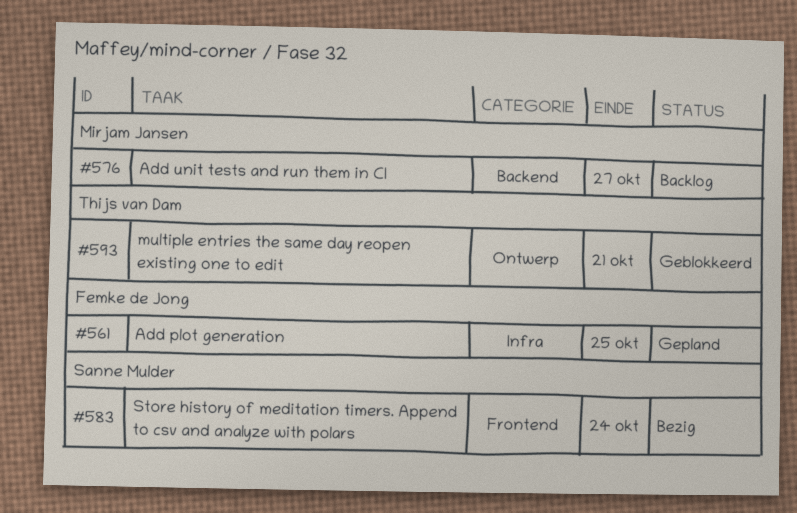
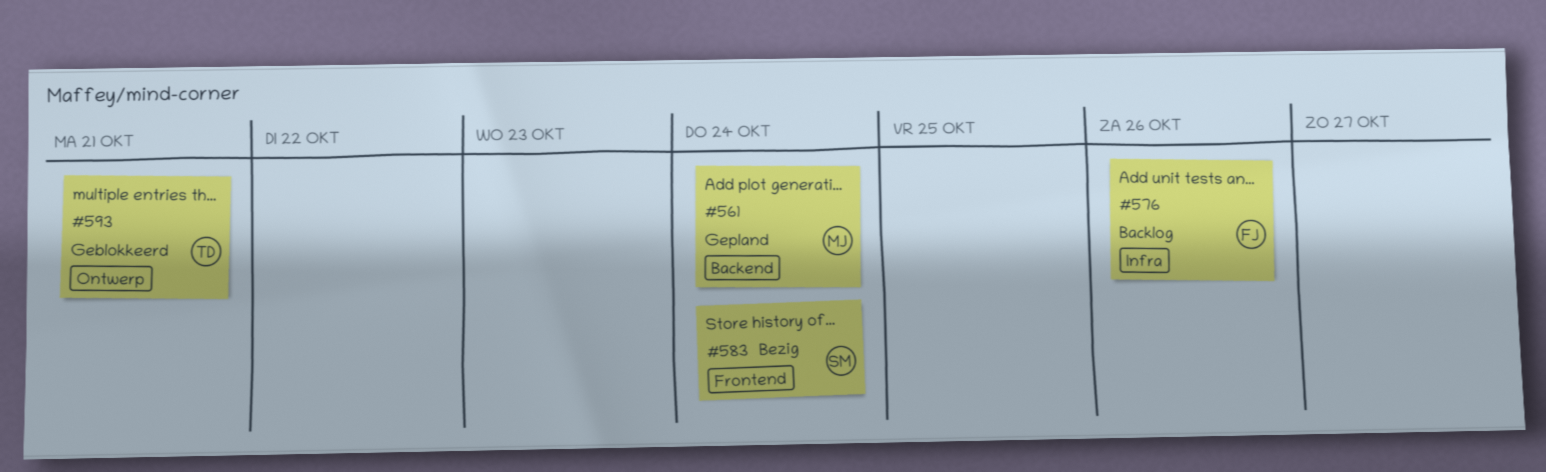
#561, owner: Femke de Jong -> Mirjam Jansen
#561, label: Infra -> Backend
#561, due: Oct 25 -> Oct 24
#576, owner: Mirjam Jansen -> Femke de Jong
#576, label: Backend -> Infra
#576, due: Oct 27 -> Oct 26

